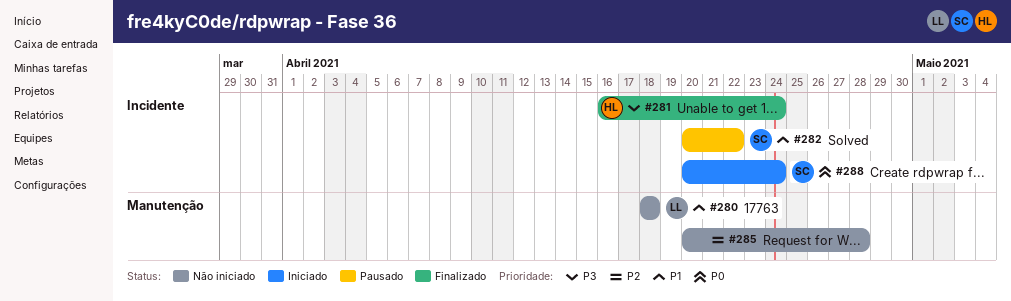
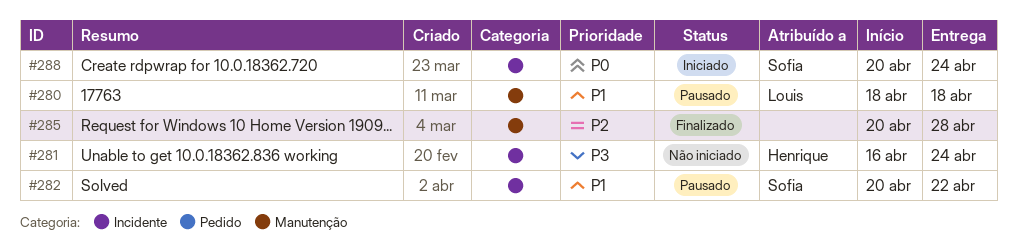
#280, status: Não iniciado -> Pausado
#281, status: Finalizado -> Não iniciado
#285, status: Não iniciado -> Finalizado

